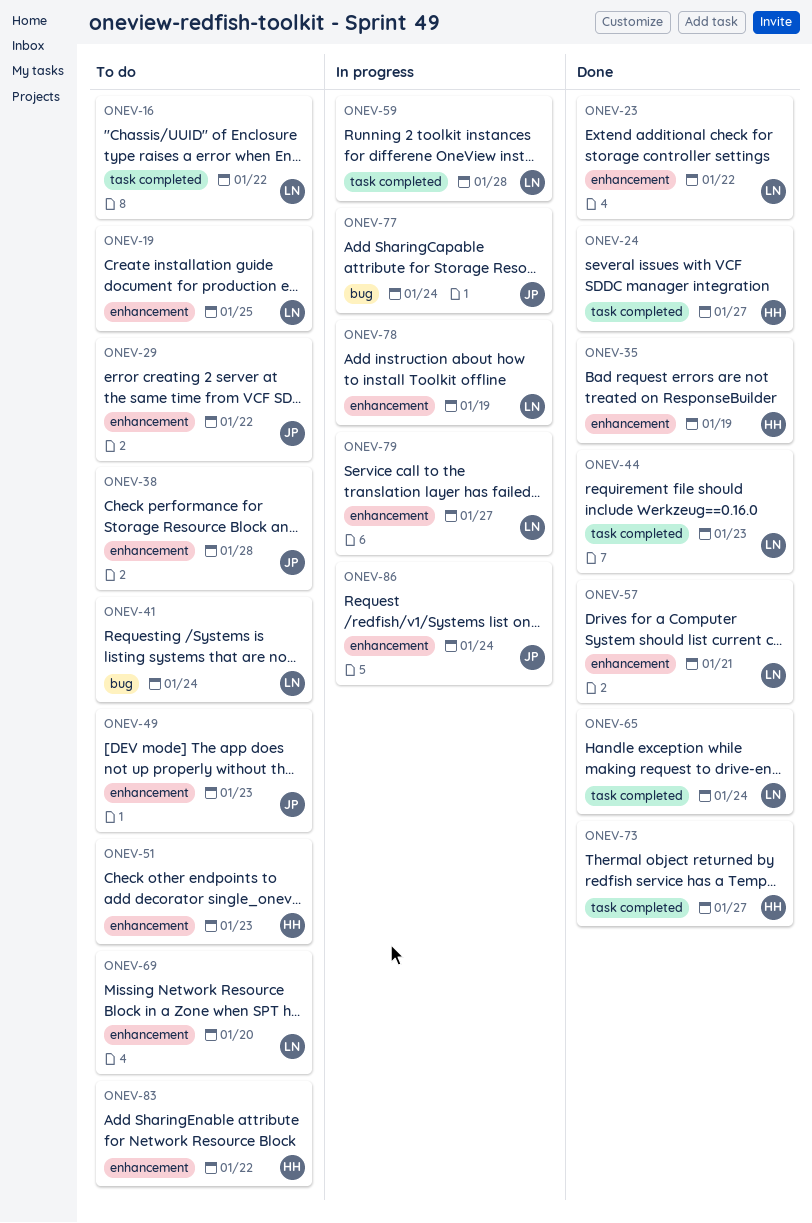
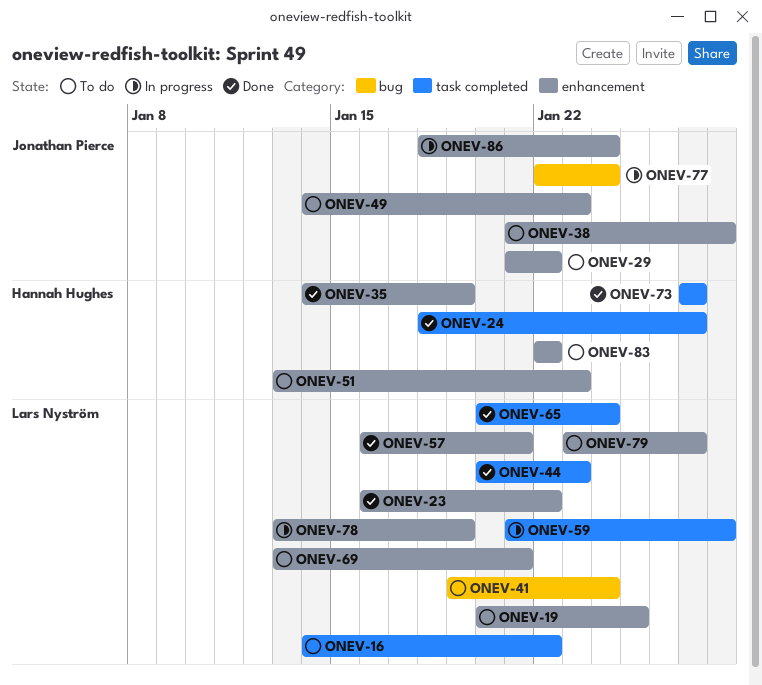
ONEV-69, due: Jan 20 -> Jan 21
ONEV-79, status: In progress -> To do

